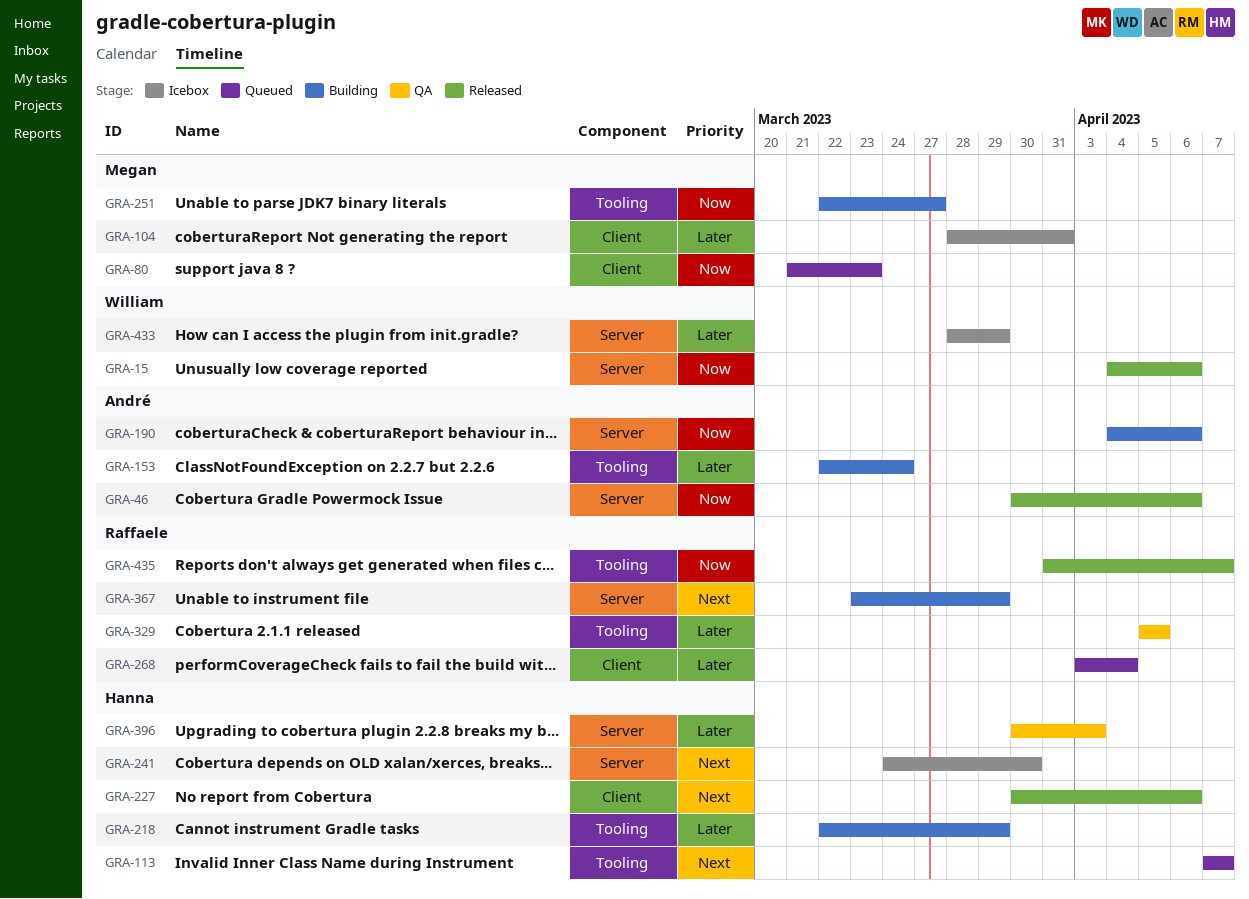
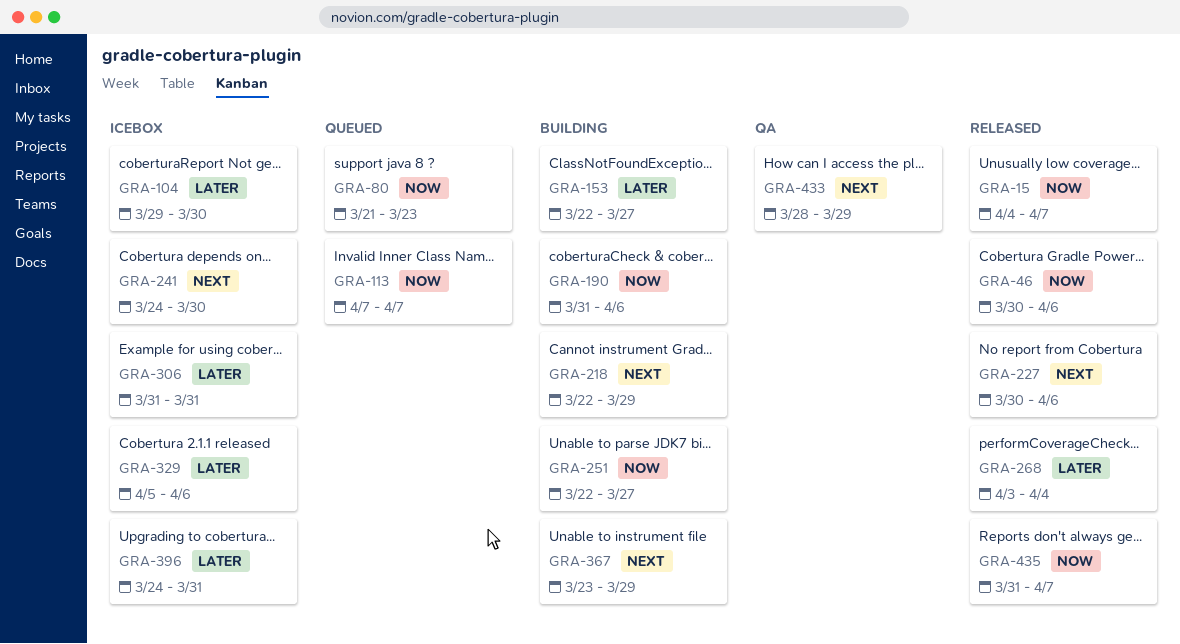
GRA-15, due: Apr 6 -> Apr 7
GRA-104, start: Mar 28 -> Mar 29
GRA-104, due: Mar 31 -> Mar 30
GRA-113, priority: Next -> Now
GRA-153, due: Mar 24 -> Mar 27
GRA-190, start: Apr 4 -> Mar 31
GRA-218, priority: Later -> Next
GRA-268, status: Queued -> Released
GRA-306: none -> present
GRA-329, status: QA -> Icebox
GRA-329, due: Apr 5 -> Apr 6
GRA-396, status: QA -> Icebox
GRA-396, start: Mar 30 -> Mar 24
GRA-396, due: Apr 3 -> Mar 31
GRA-433, status: Icebox -> QA
GRA-433, priority: Later -> Next

